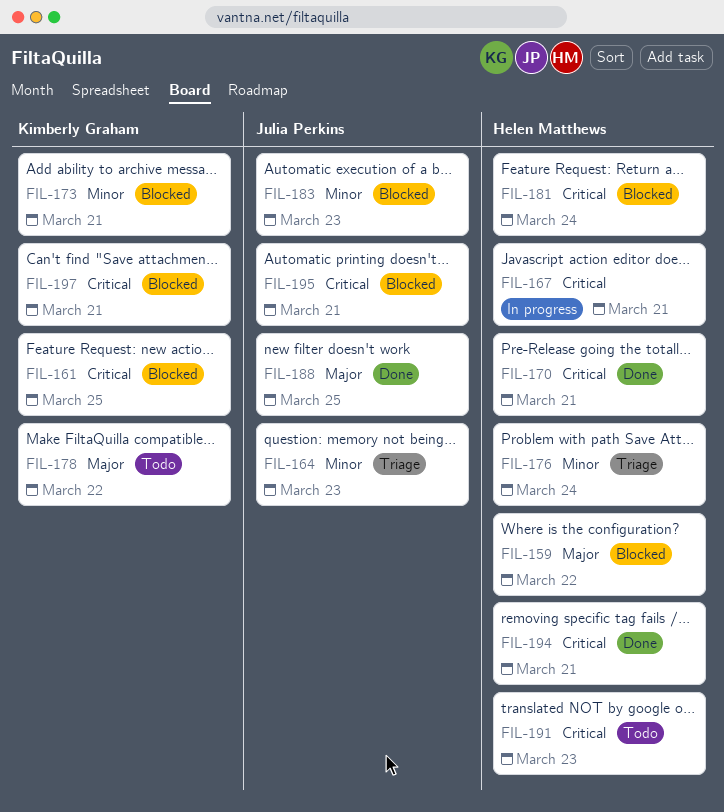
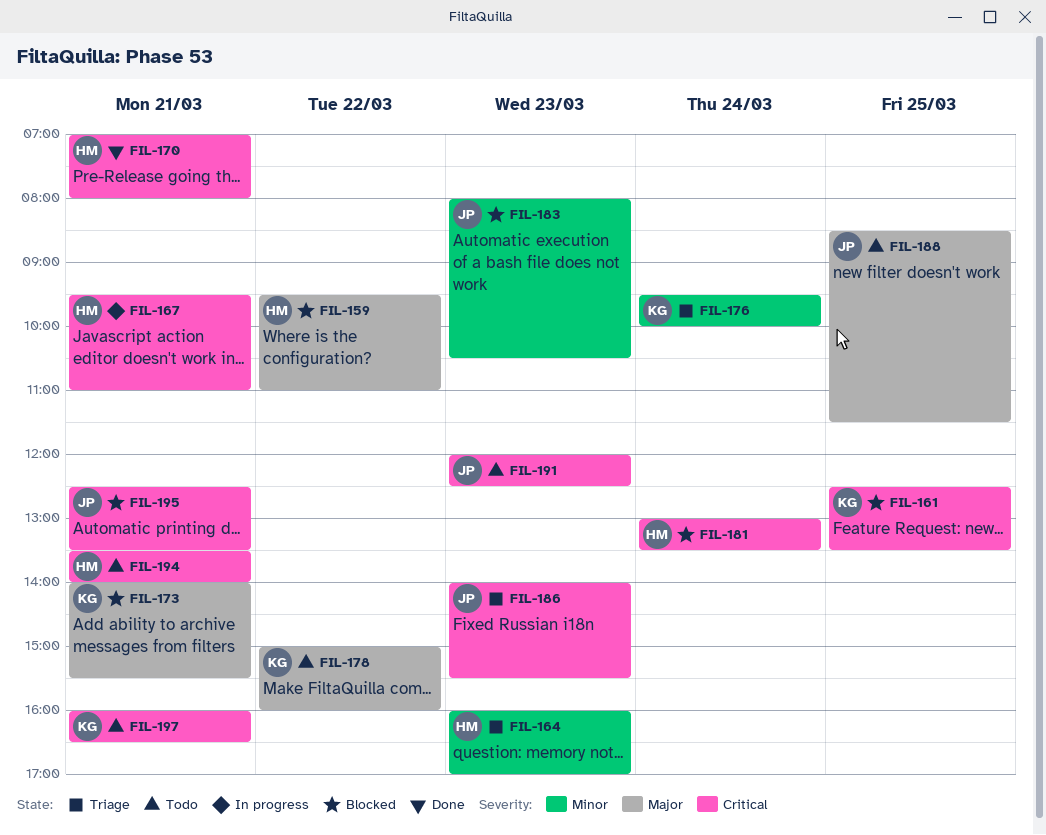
FIL-164, owner: Julia Perkins -> Helen Matthews
FIL-173, priority: Minor -> Major
FIL-176, owner: Helen Matthews -> Kimberly Graham
FIL-186: none -> present
FIL-188, status: Done -> Todo
FIL-191, owner: Helen Matthews -> Julia Perkins
FIL-194, status: Done -> Todo
FIL-197, status: Blocked -> Todo

